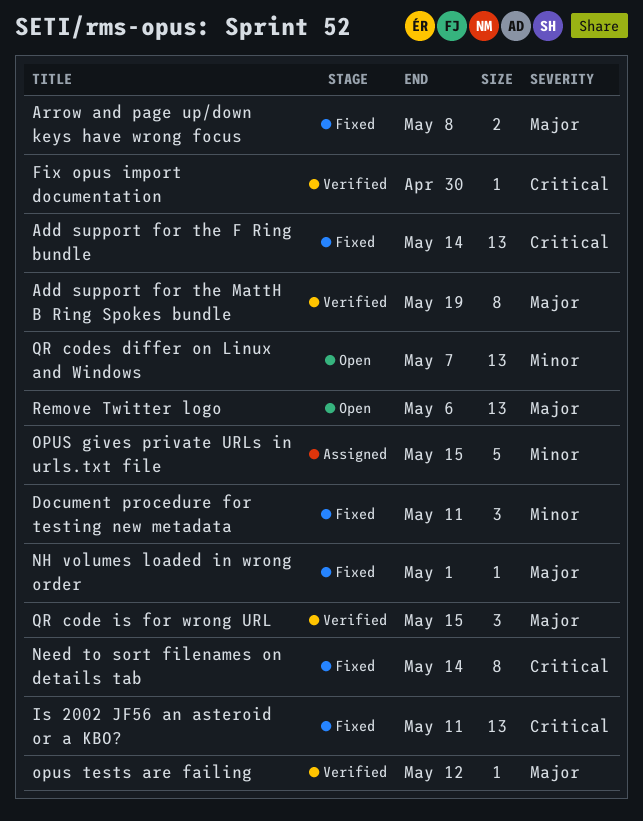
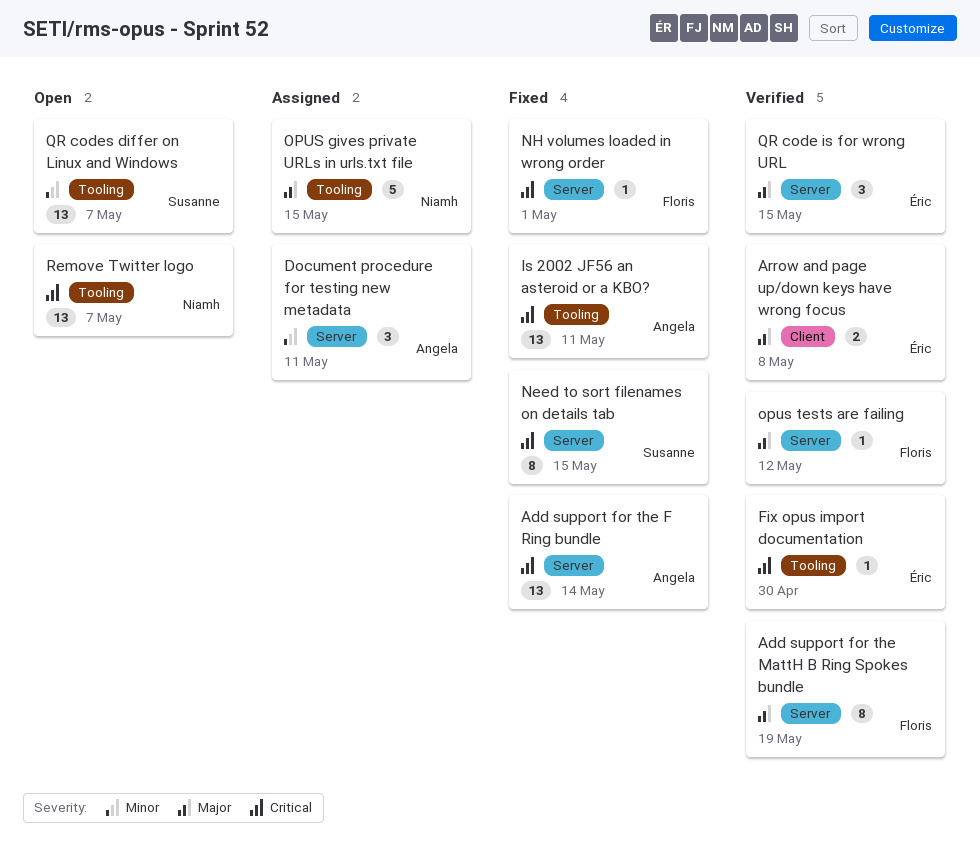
Arrow and page up/down keys have wrong focus, status: Fixed -> Verified
Document procedure for testing new metadata, status: Fixed -> Assigned
Need to sort filenames on details tab, due: May 14 -> May 15
NH volumes loaded in wrong order, priority: Major -> Critical
OPUS gives private URLs in urls.txt file, priority: Minor -> Major
Remove Twitter logo, priority: Major -> Critical
Remove Twitter logo, due: May 6 -> May 7

